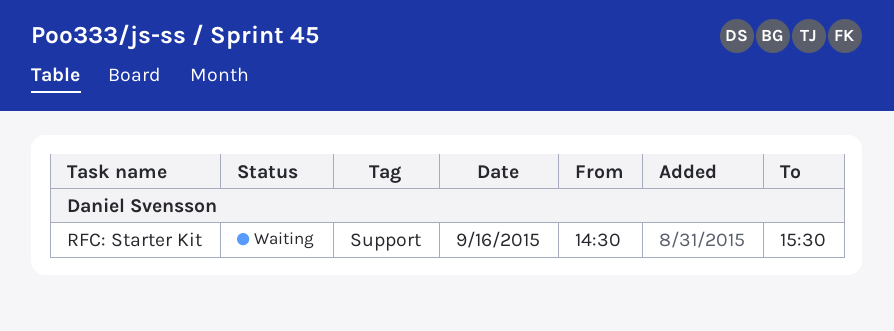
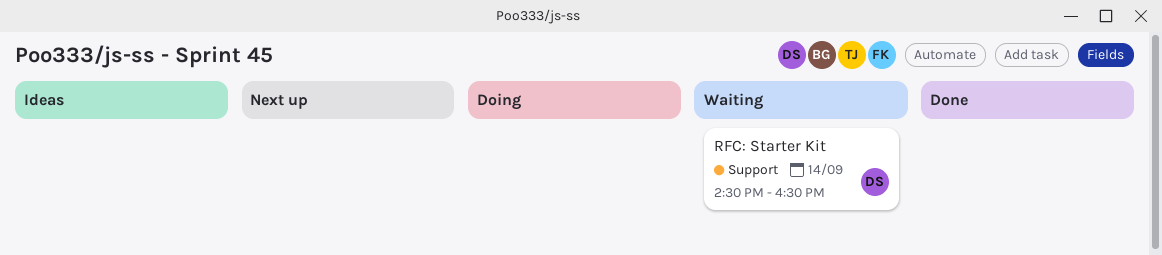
RFC: Starter Kit, day: Sep 16 -> Sep 14
RFC: Starter Kit, ends: 15:30 -> 16:30

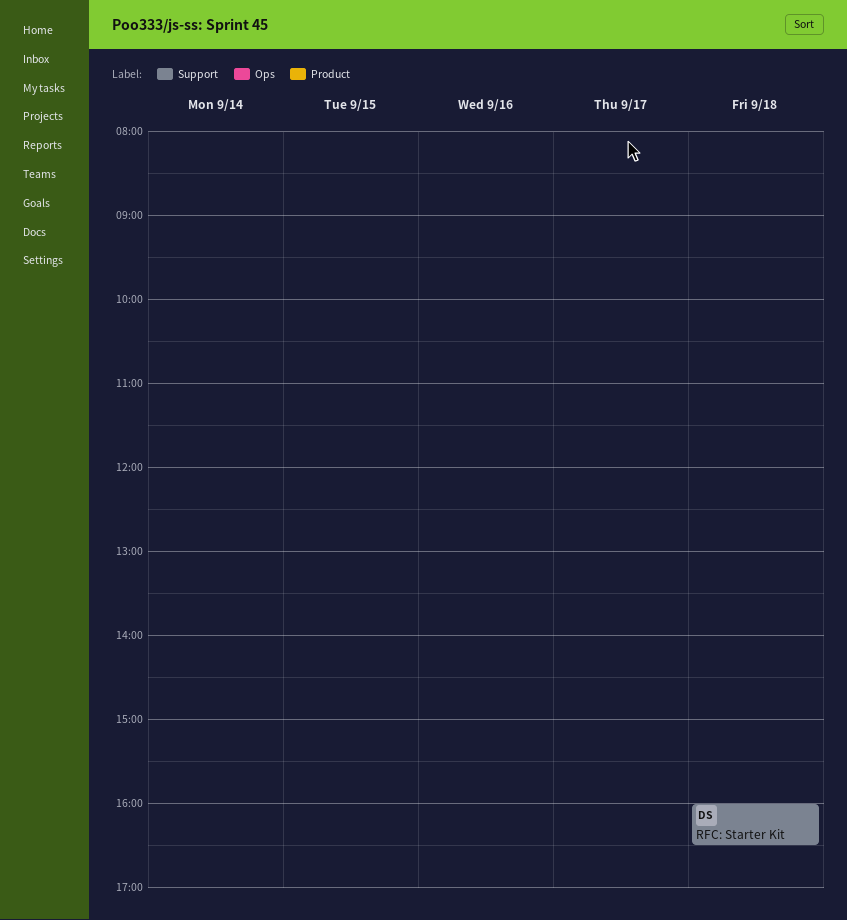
RFC: Starter Kit, day: Sep 14 -> Sep 18
RFC: Starter Kit, begins: 14:30 -> 16:00

